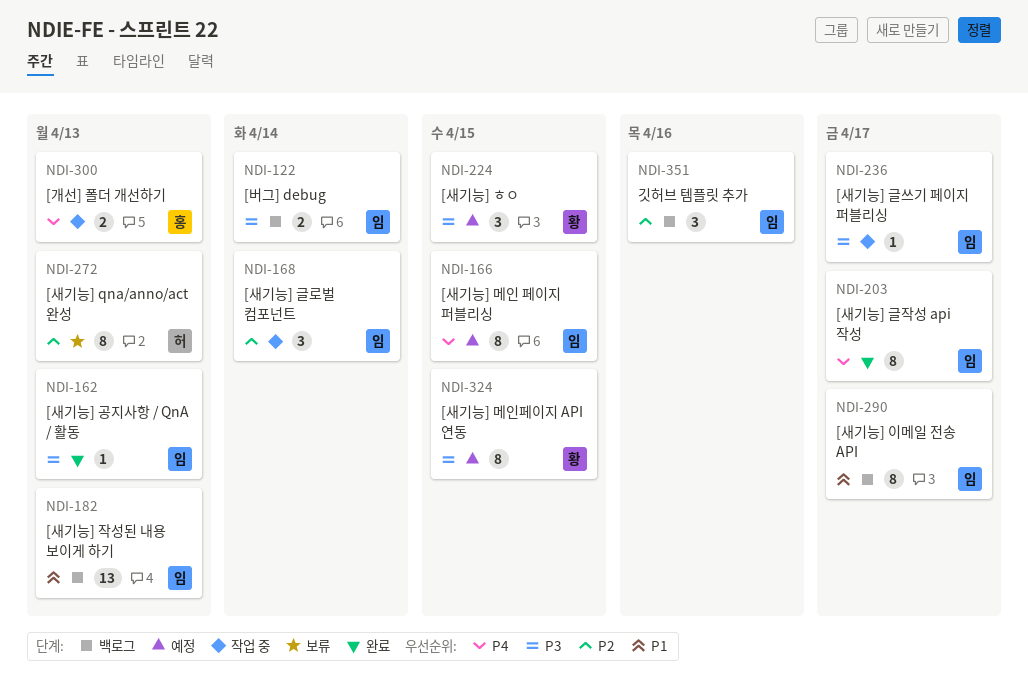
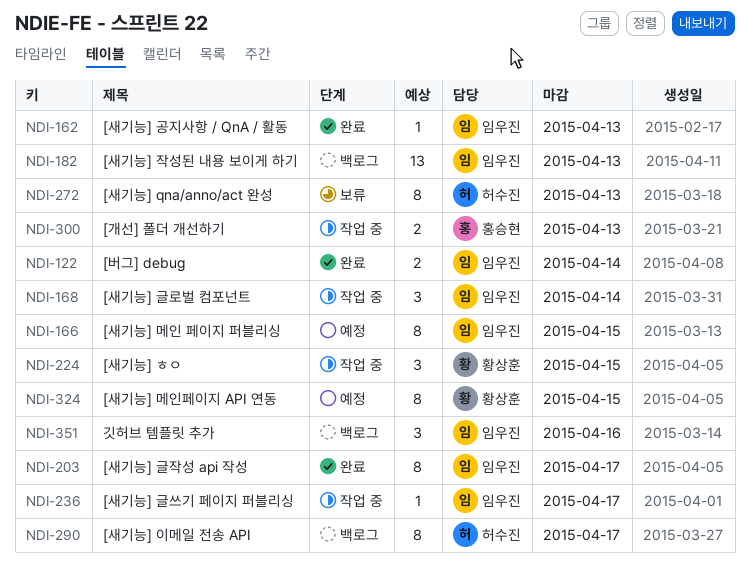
NDI-122, status: 백로그 -> 완료
NDI-224, status: 예정 -> 작업 중
NDI-290, owner: 임우진 -> 허수진

